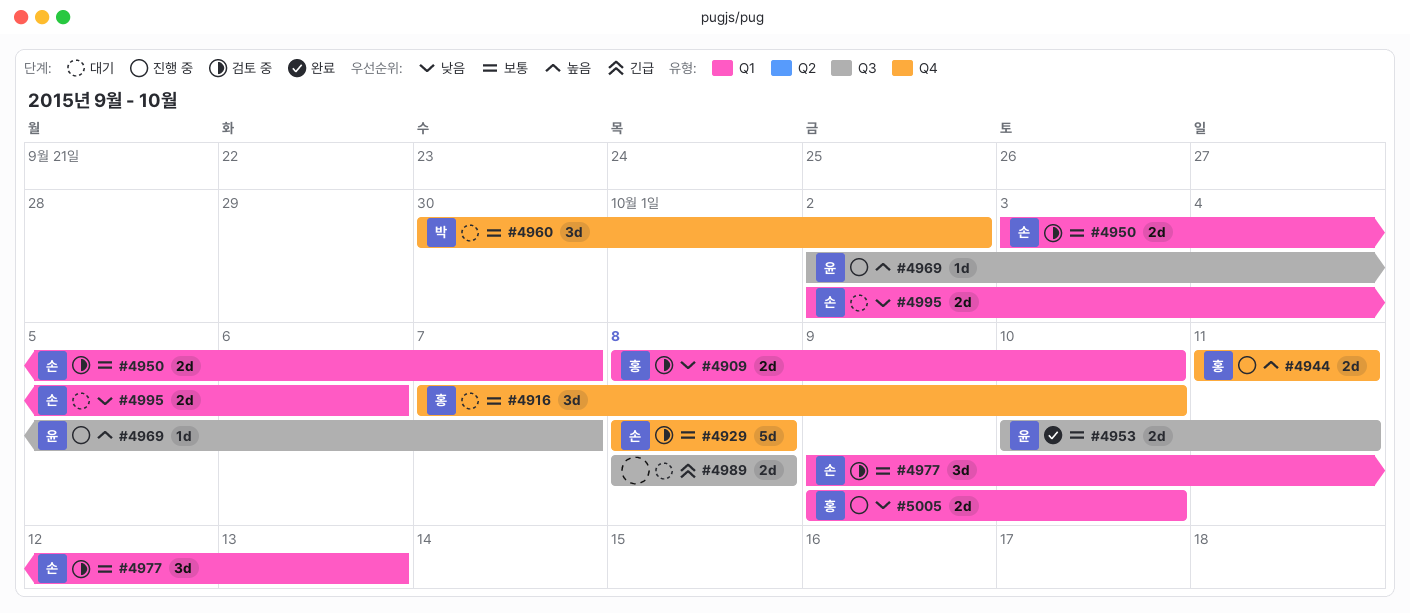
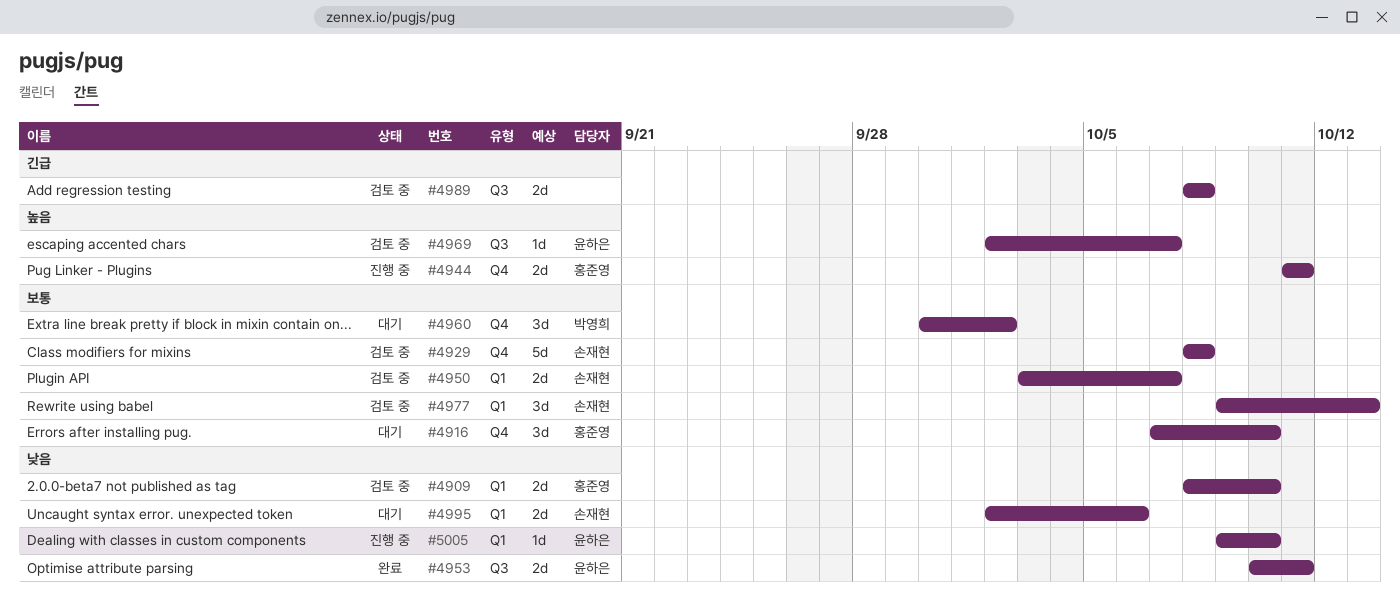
#4953, priority: 보통 -> 낮음
#4969, status: 진행 중 -> 검토 중
#4989, status: 대기 -> 검토 중
#5005, owner: 홍준영 -> 윤하은
#5005, estimate: 2d -> 1d

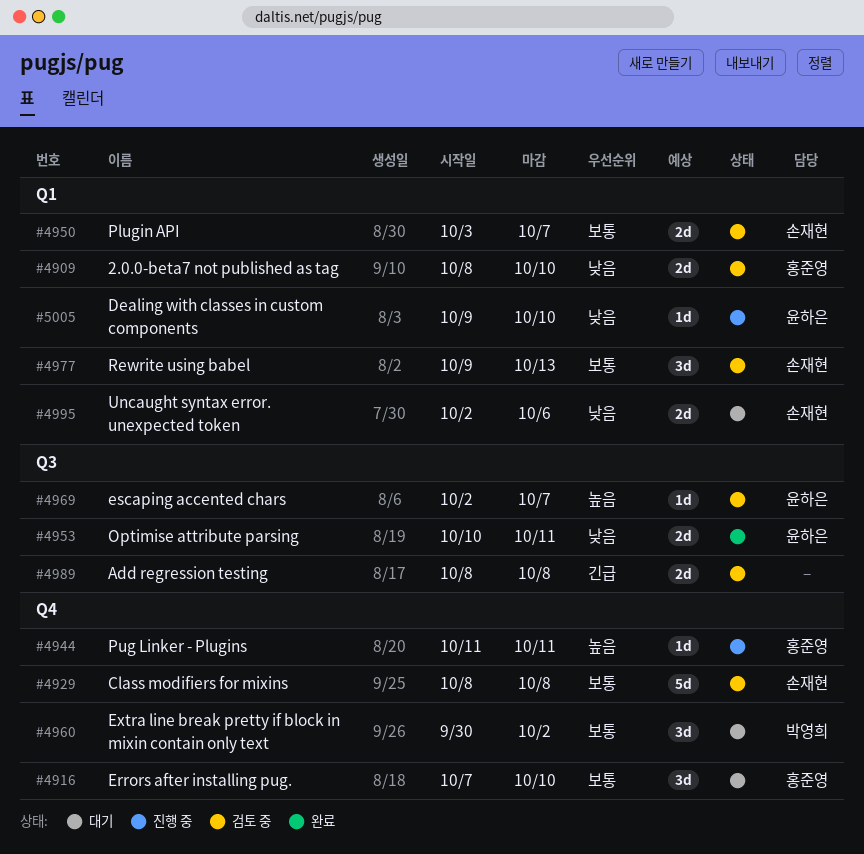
#4944, estimate: 2d -> 1d

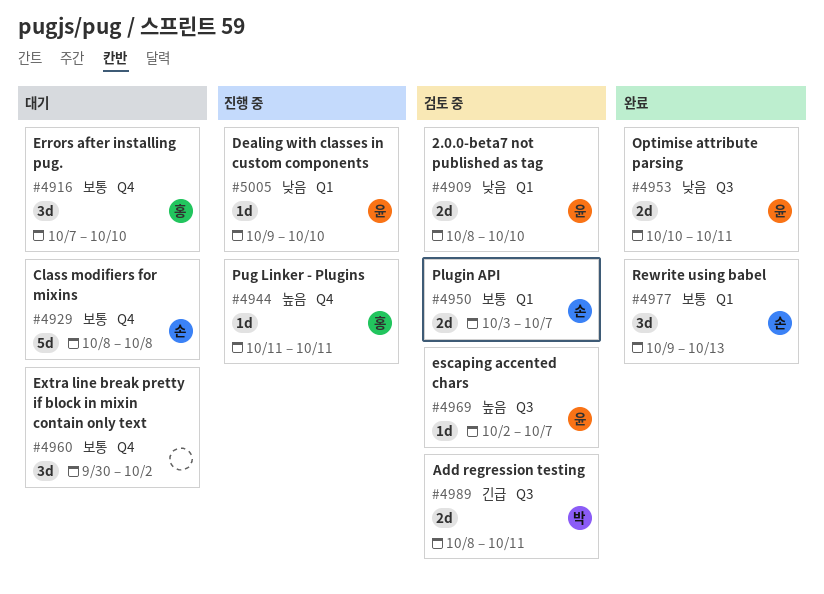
#4909, owner: 홍준영 -> 윤하은
#4929, status: 검토 중 -> 대기
#4960, owner: 박영희 -> none
#4977, status: 검토 중 -> 완료
#4989, owner: none -> 박영희
#4989, due: Oct 8 -> Oct 11
#4995: present -> none

